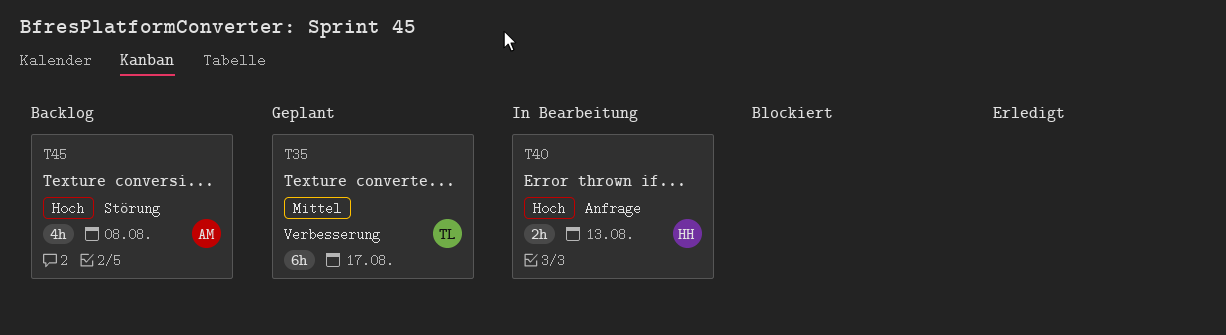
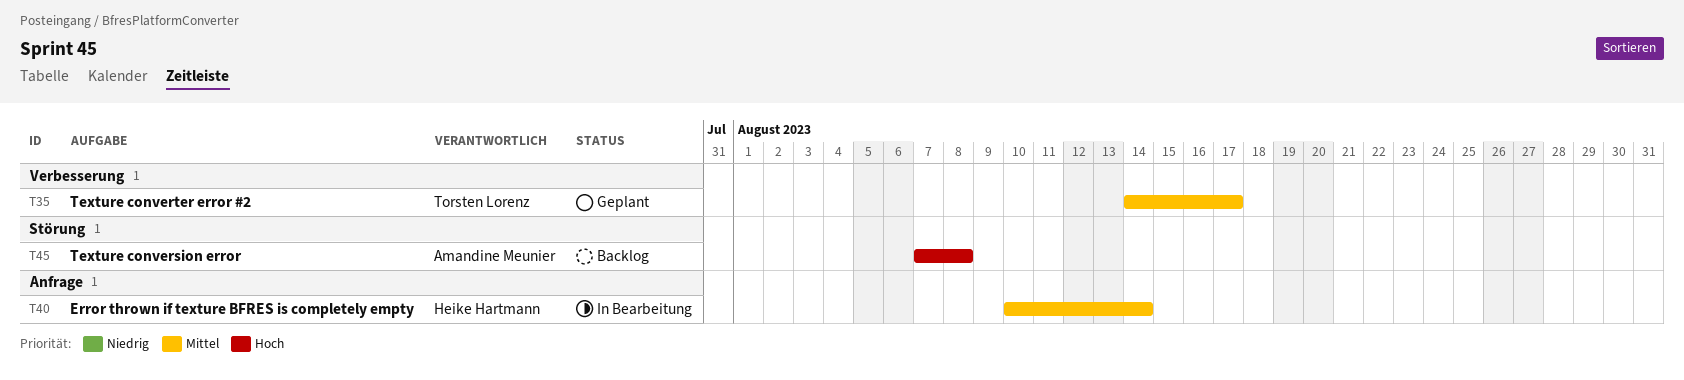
T40, priority: Hoch -> Mittel
T40, due: Aug 13 -> Aug 14

